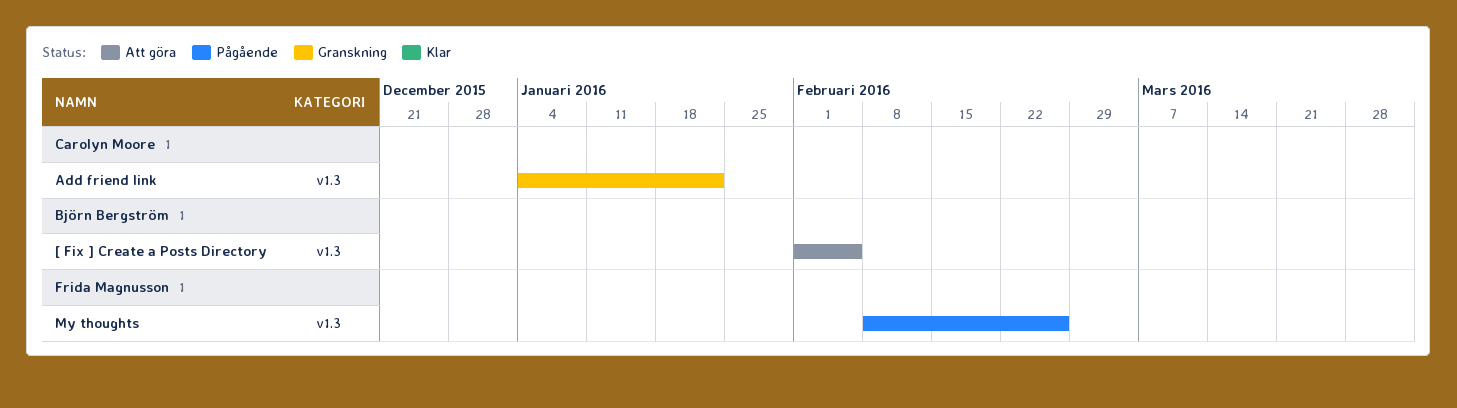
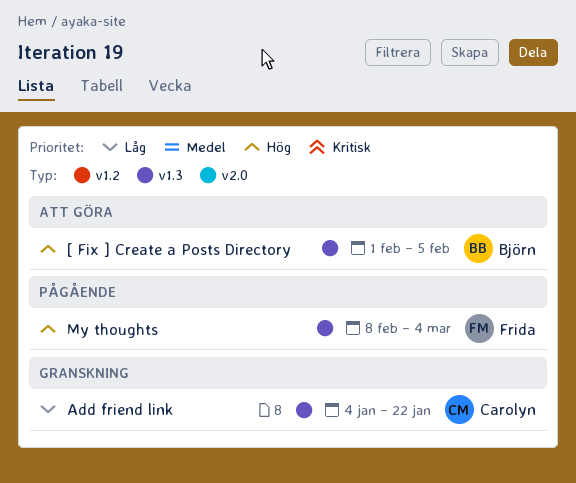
My thoughts, due: Feb 26 -> Mar 4

